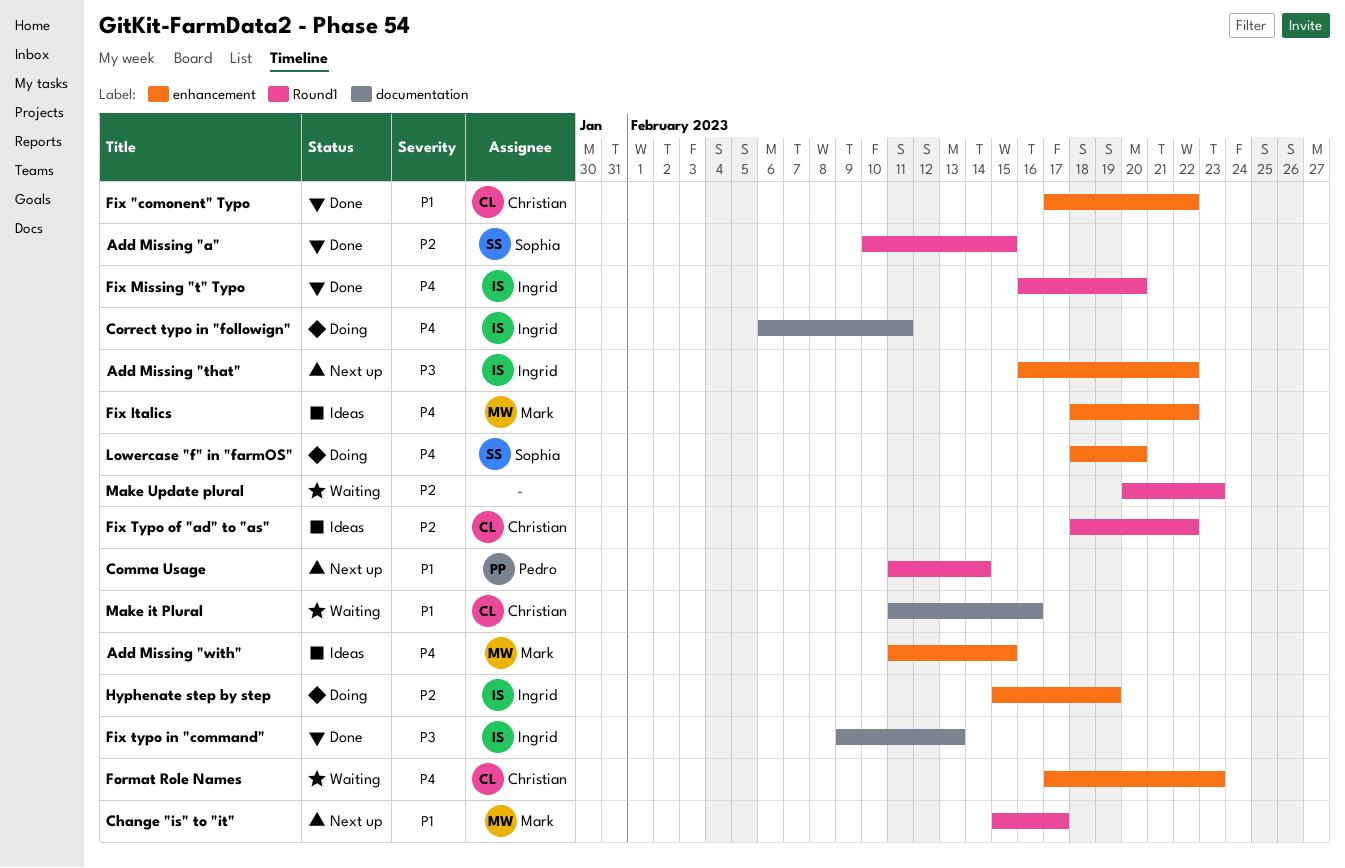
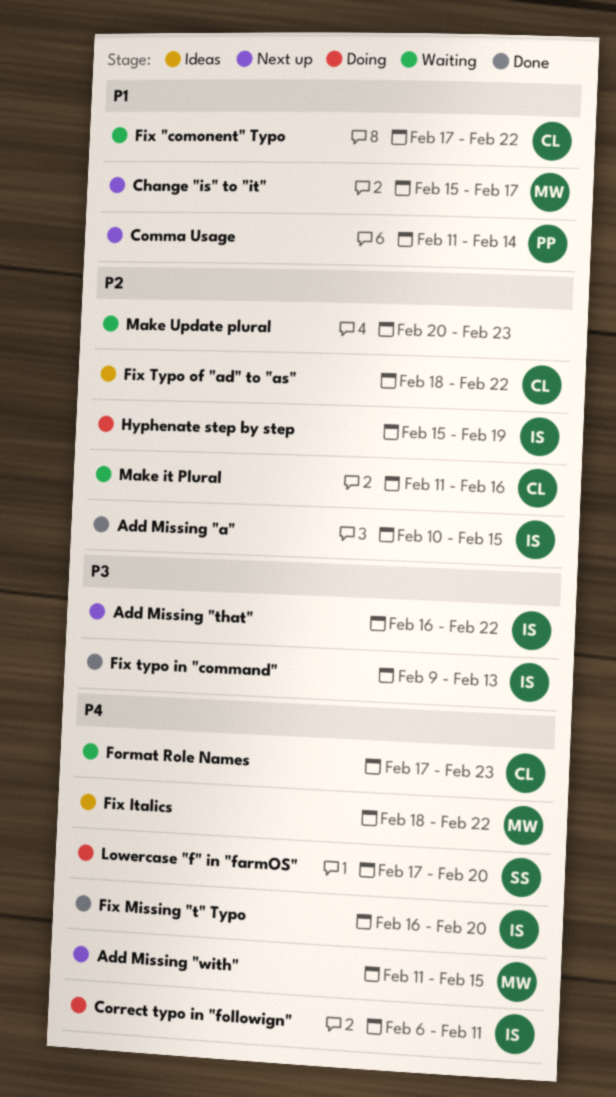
Add Missing "a", owner: Sophia -> Ingrid
Add Missing "with", status: Ideas -> Next up
Fix "comonent" Typo, status: Done -> Waiting
Lowercase "f" in "farmOS", start: Feb 18 -> Feb 17
Make it Plural, priority: P1 -> P2

